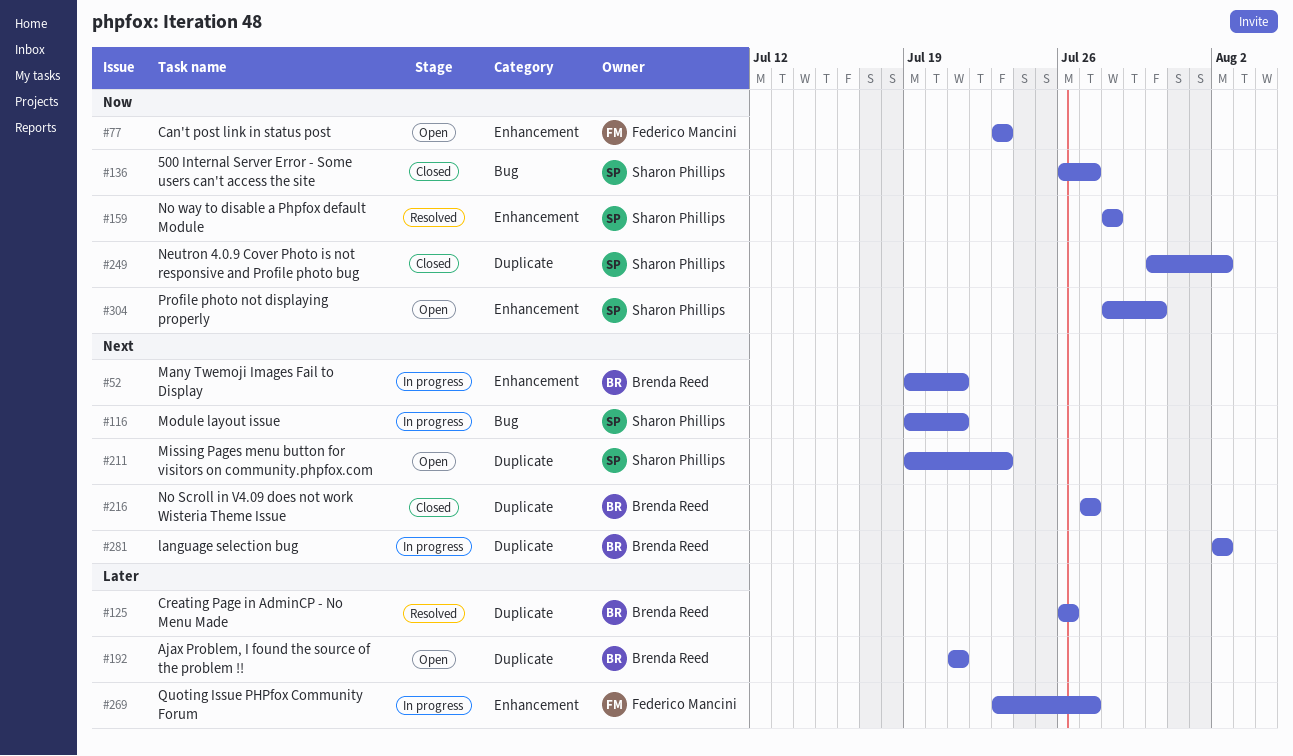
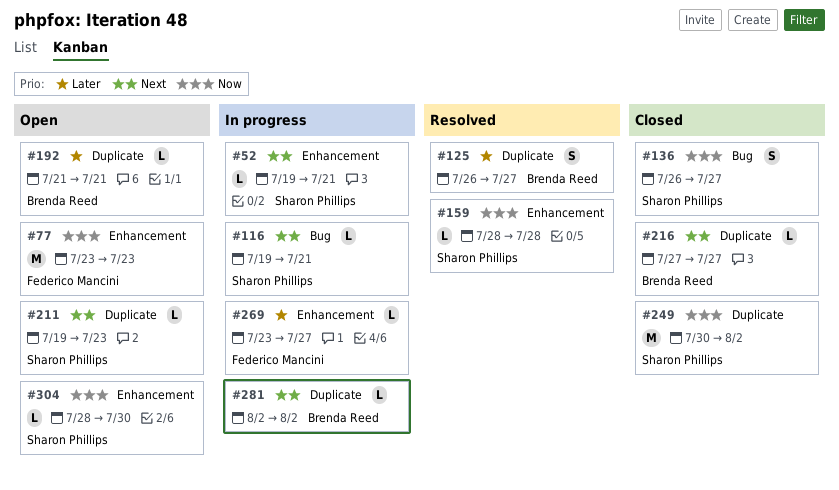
#52, owner: Brenda Reed -> Sharon Phillips
#125, due: Jul 26 -> Jul 27

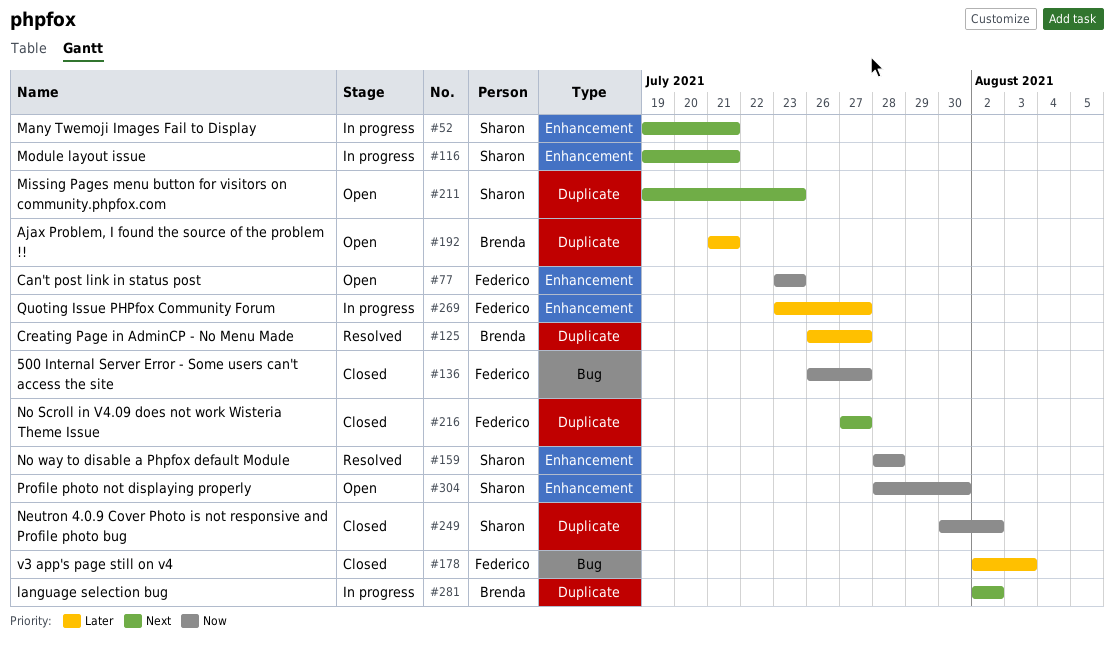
#116, label: Bug -> Enhancement
#136, owner: Sharon Phillips -> Federico Mancini
#178: none -> present
#216, owner: Brenda Reed -> Federico Mancini

